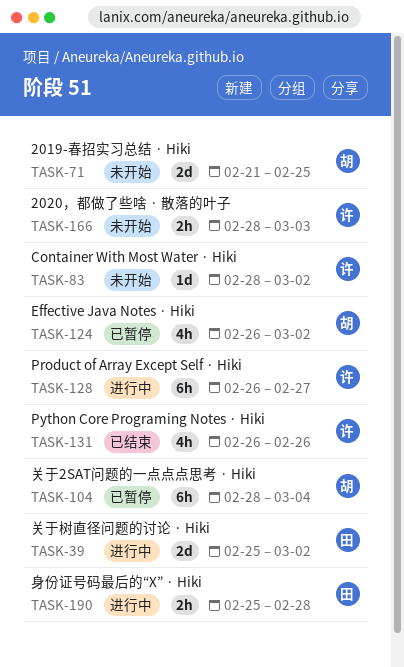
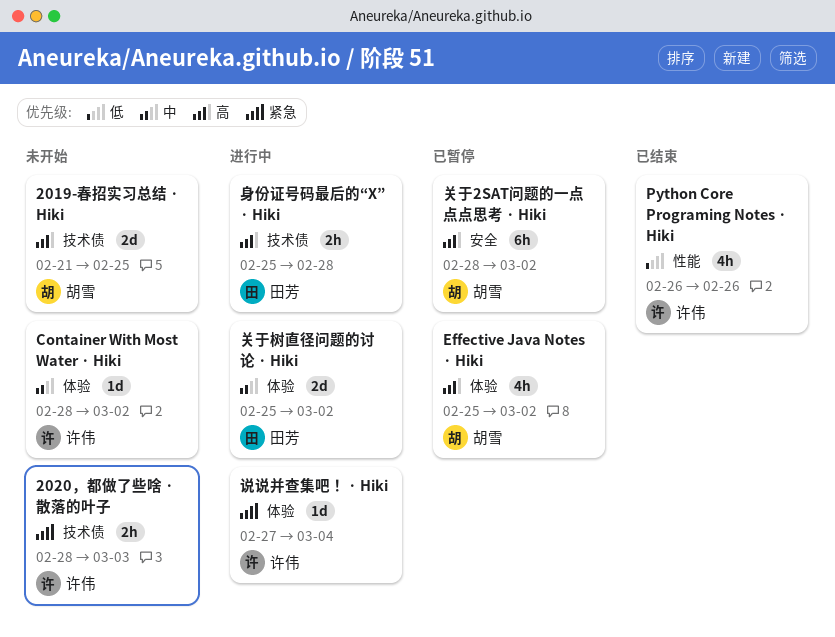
Effective Java Notes · Hiki, start: Feb 26 -> Feb 25
Product of Array Except Self · Hiki: present -> none
关于2SAT问题的一点点点思考 · Hiki, due: Mar 4 -> Mar 2
说说并查集吧！ · Hiki: none -> present

